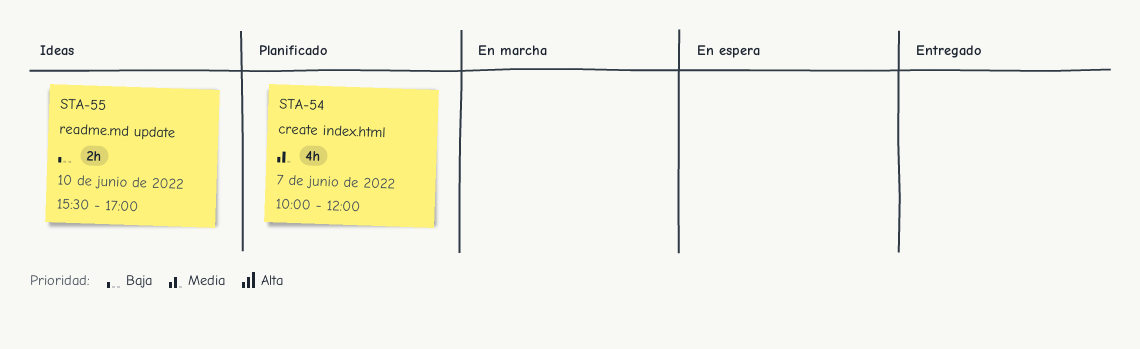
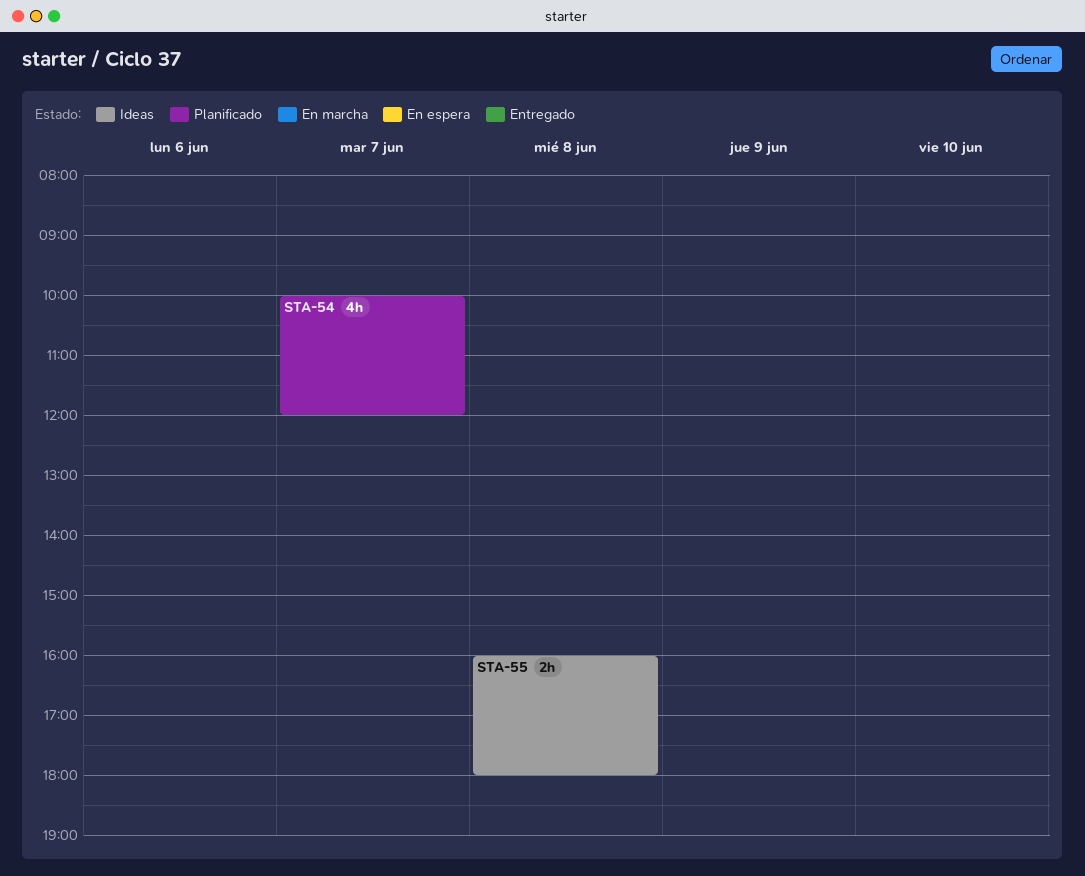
STA-55, day: Jun 10 -> Jun 8
STA-55, begins: 15:30 -> 16:00
STA-55, ends: 17:00 -> 18:00

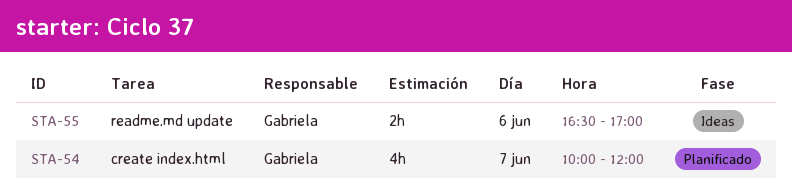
STA-55, day: Jun 8 -> Jun 6
STA-55, begins: 16:00 -> 16:30
STA-55, ends: 18:00 -> 17:00

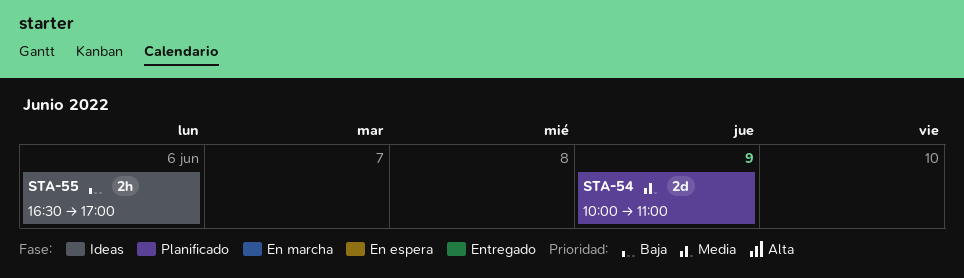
STA-54, estimate: 4h -> 2d
STA-54, day: Jun 7 -> Jun 9
STA-54, ends: 12:00 -> 11:00

